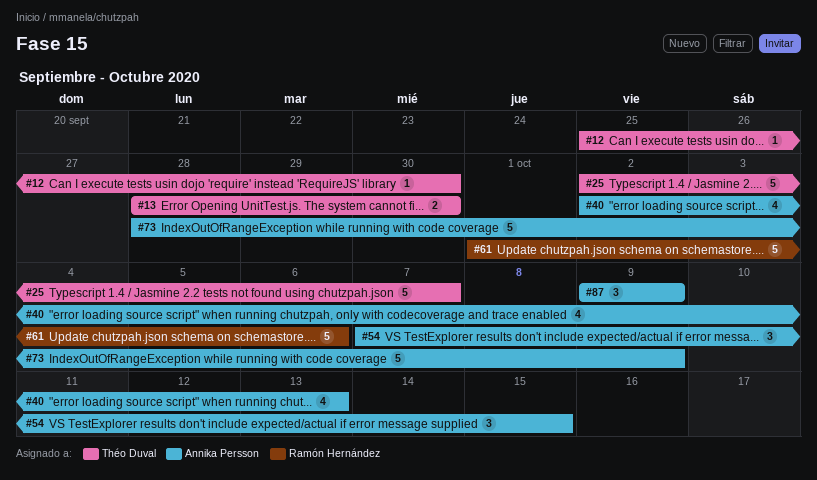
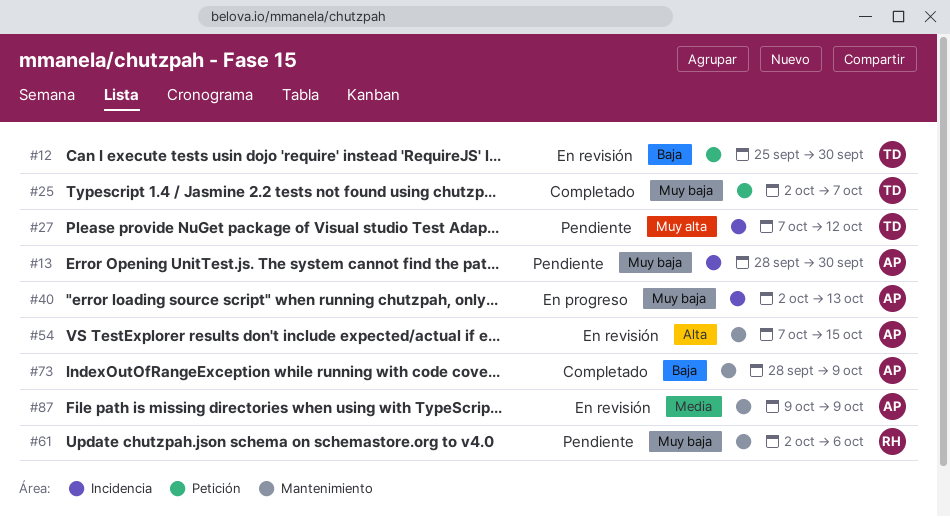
#13, owner: Théo Duval -> Annika Persson
#27: none -> present
#61, start: Oct 1 -> Oct 2

